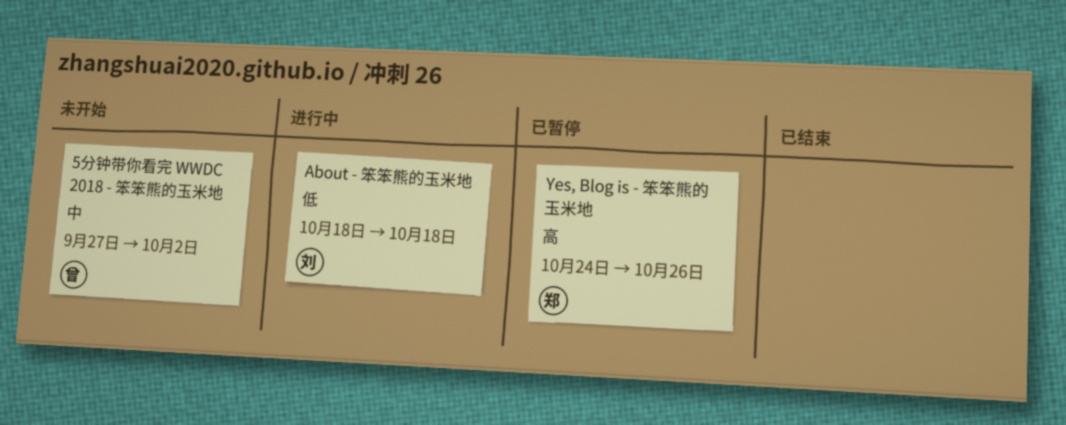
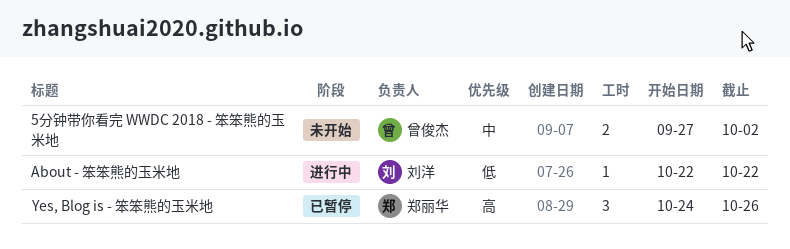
About - 笨笨熊的玉米地, start: Oct 18 -> Oct 22
About - 笨笨熊的玉米地, due: Oct 18 -> Oct 22

